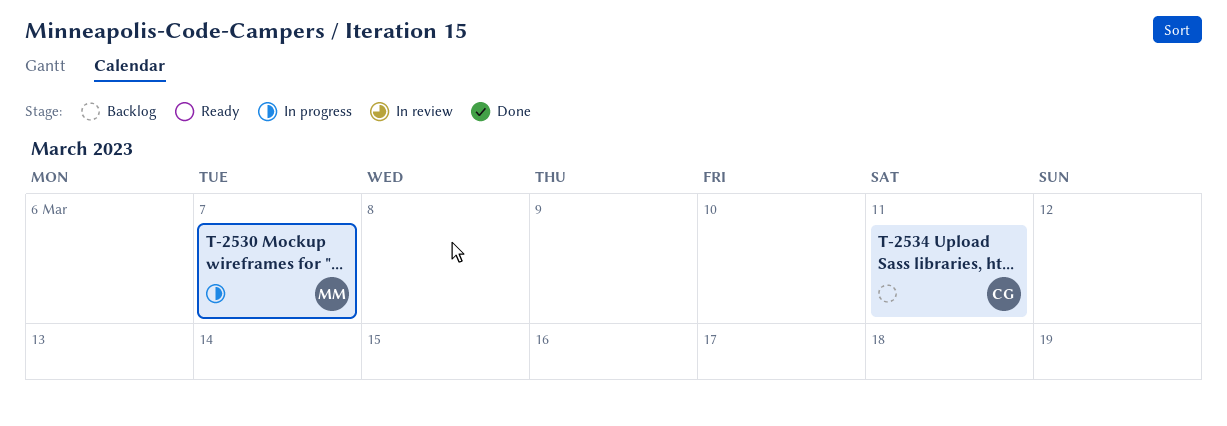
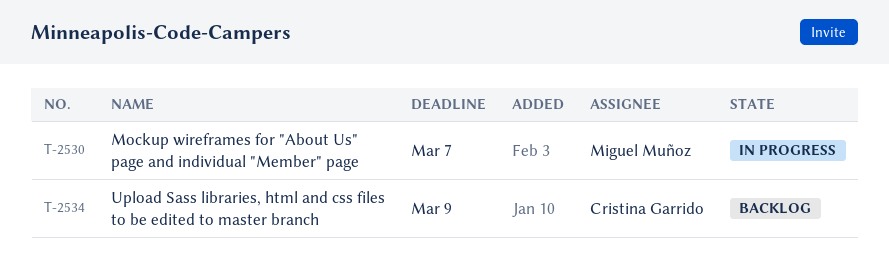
T-2534, due: Mar 11 -> Mar 9

